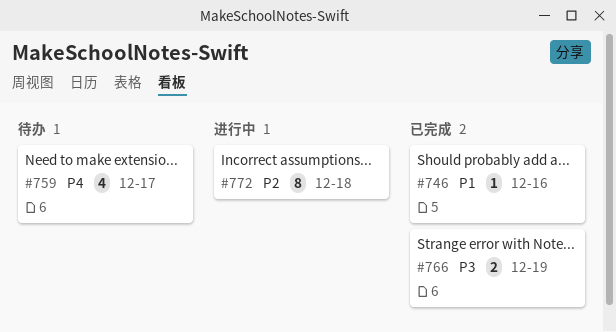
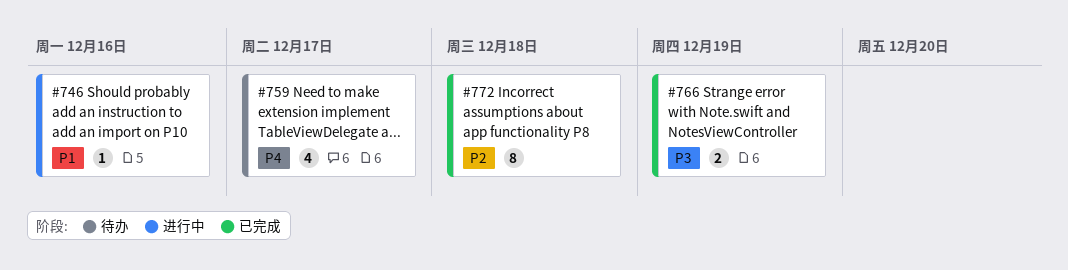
#746, status: 已完成 -> 进行中
#772, status: 进行中 -> 已完成

